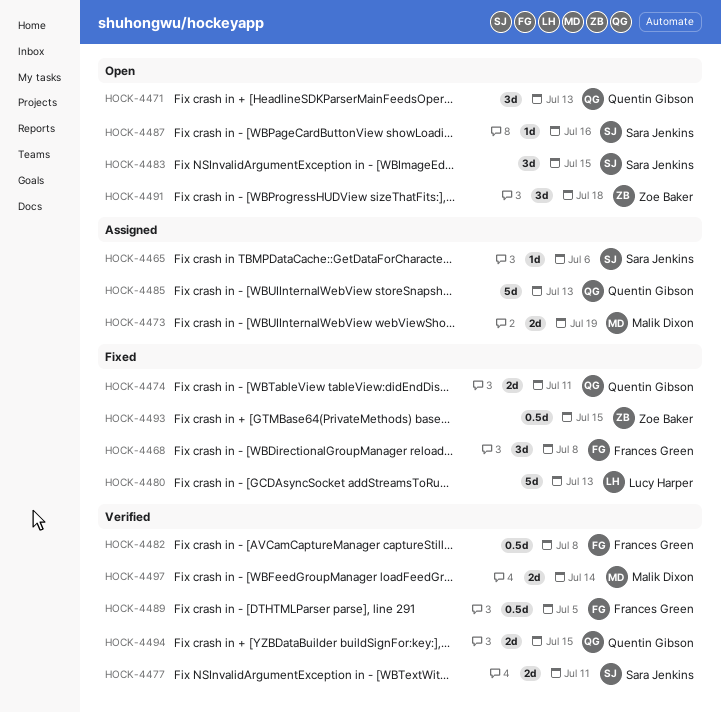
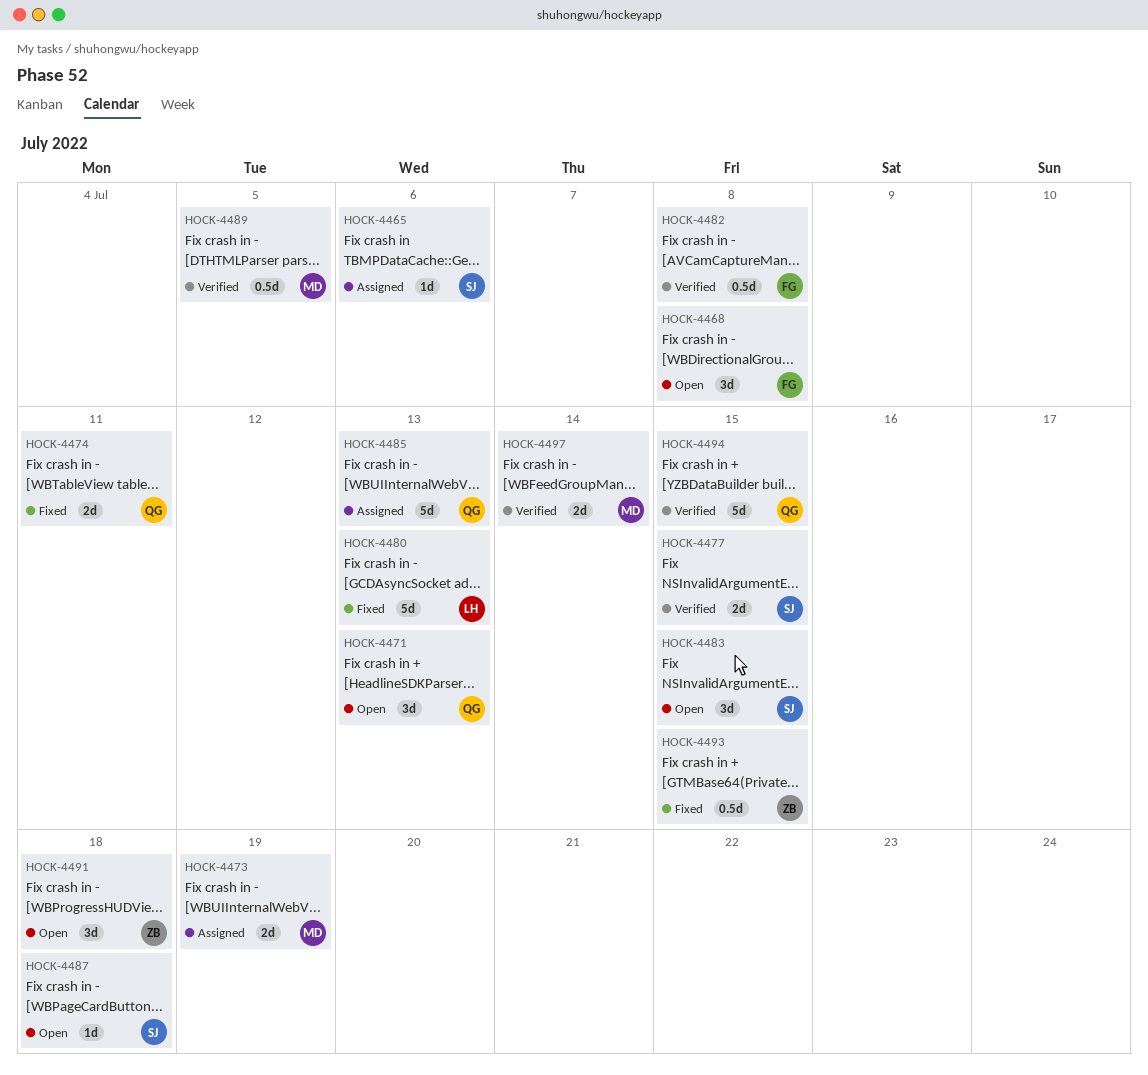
HOCK-4468, status: Fixed -> Open
HOCK-4477, due: Jul 11 -> Jul 15
HOCK-4487, due: Jul 16 -> Jul 18
HOCK-4489, owner: Frances Green -> Malik Dixon
HOCK-4494, estimate: 2d -> 5d

